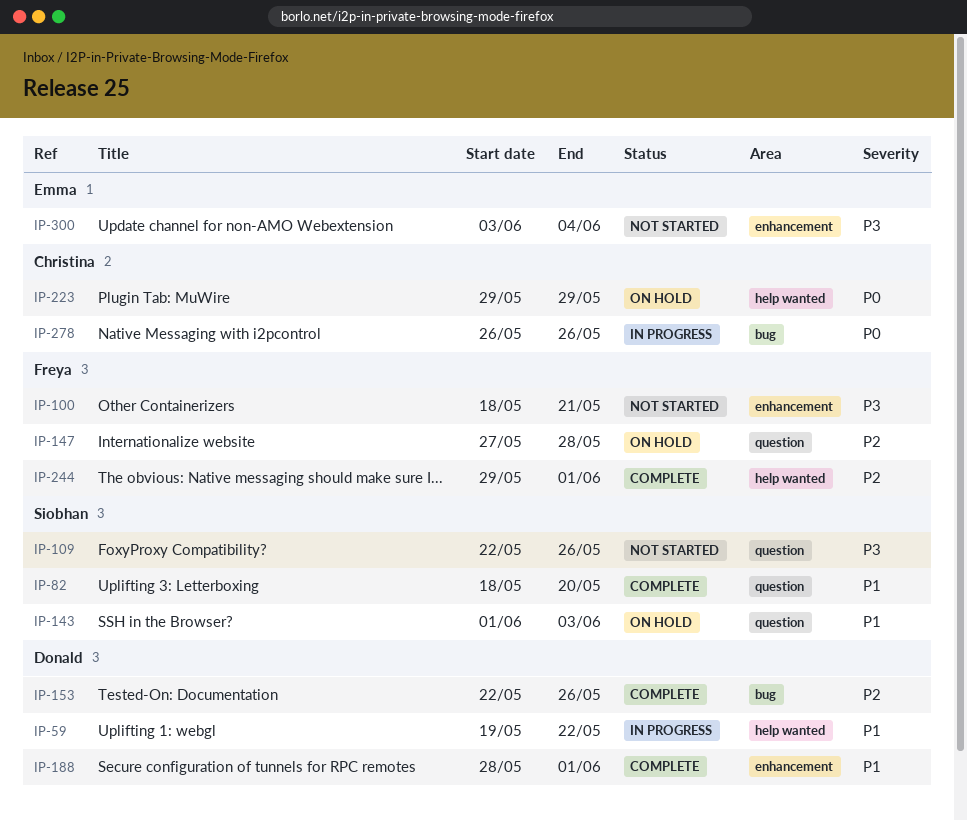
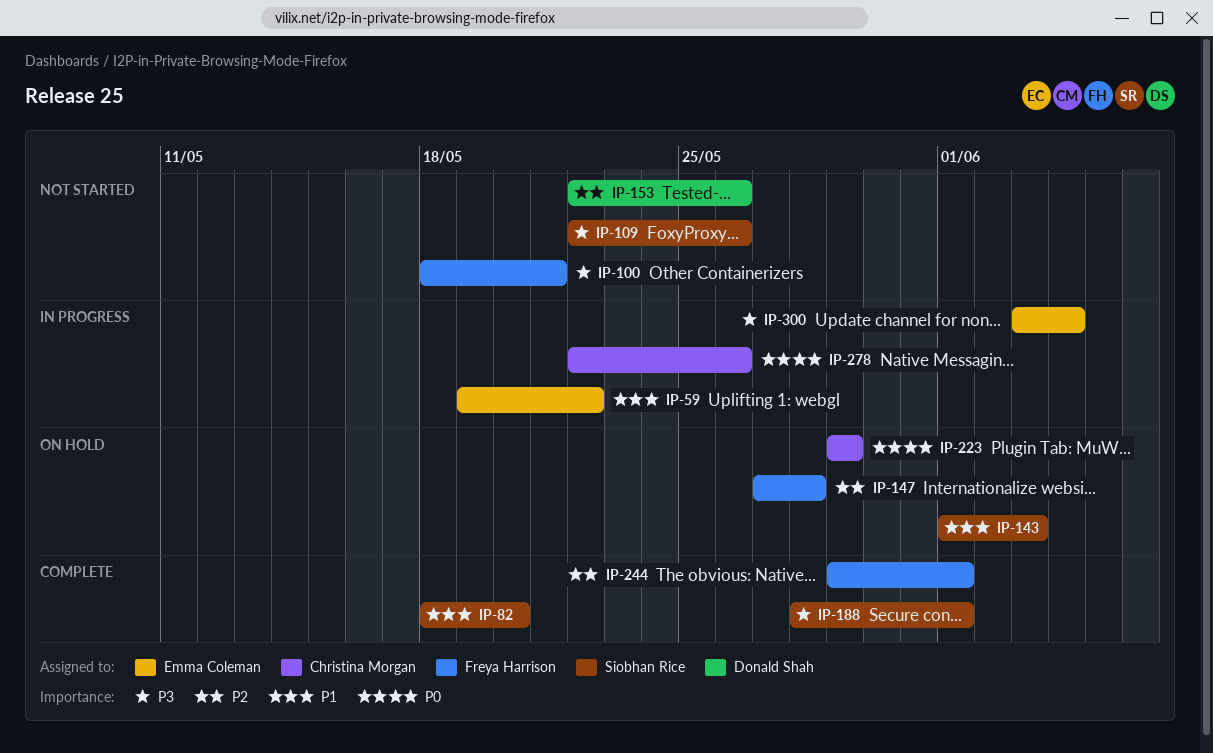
IP-59, owner: Donald Shah -> Emma Coleman
IP-153, status: Complete -> Not started
IP-188, owner: Donald Shah -> Siobhan Rice
IP-188, priority: P1 -> P3
IP-278, start: May 26 -> May 22
IP-300, status: Not started -> In progress

